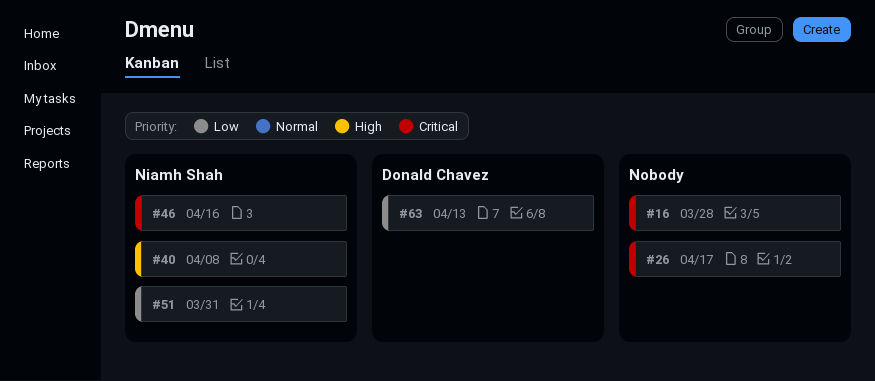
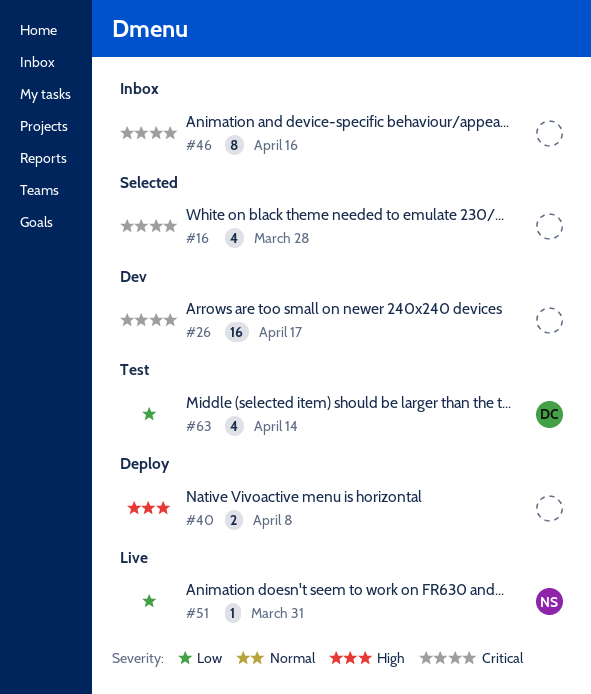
#40, owner: Niamh Shah -> none
#46, owner: Niamh Shah -> none
#63, due: Apr 13 -> Apr 14

